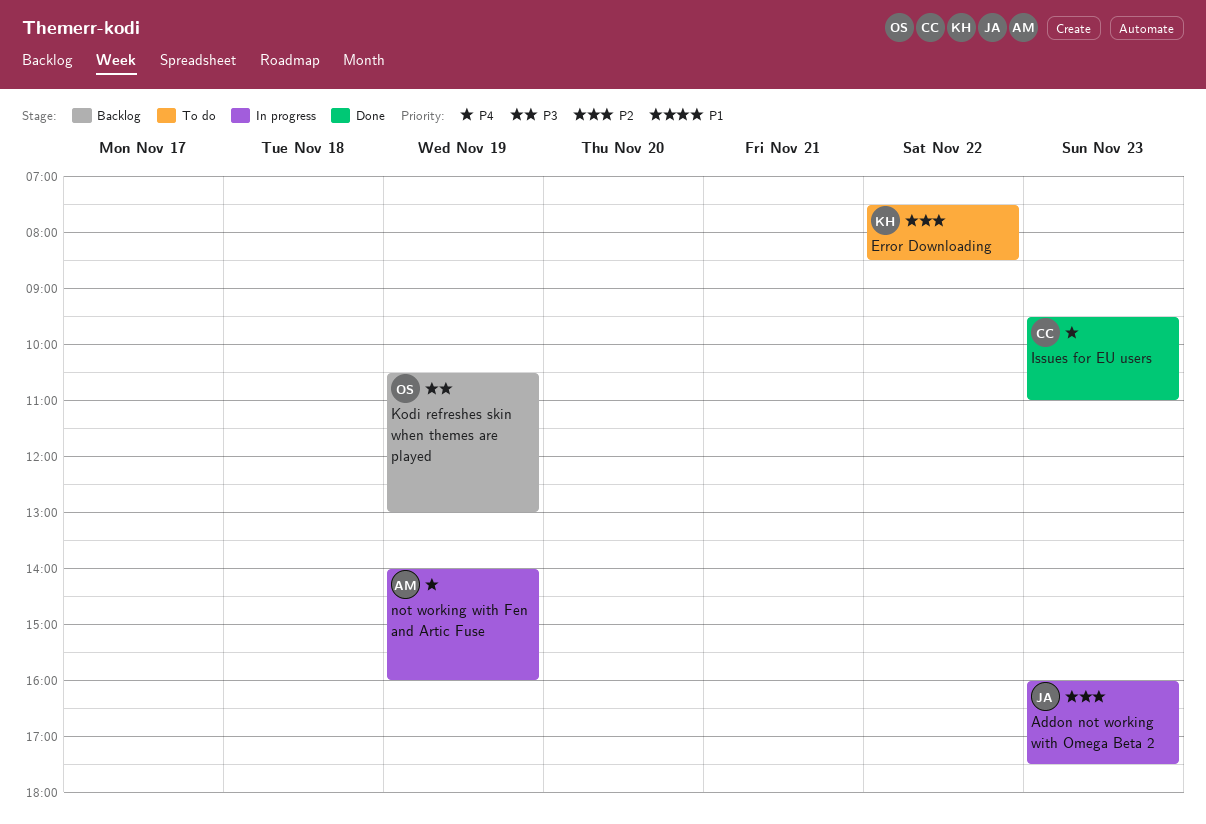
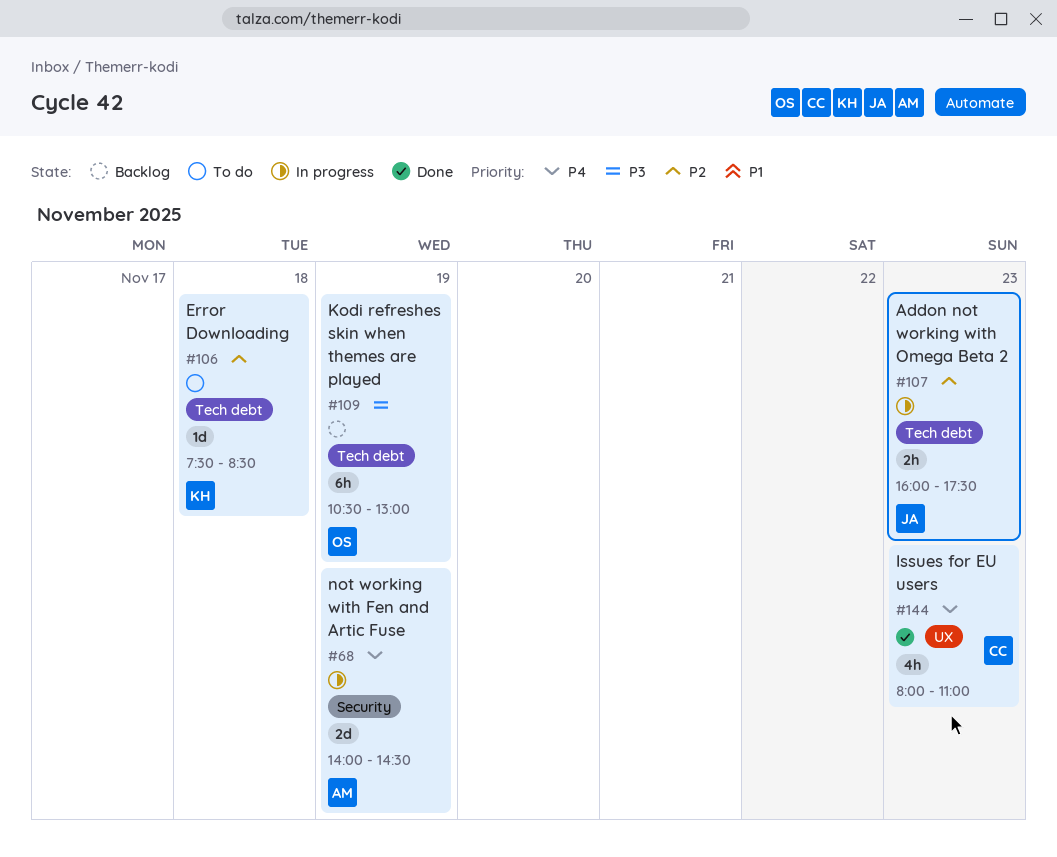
Error Downloading, day: Nov 22 -> Nov 18
Issues for EU users, begins: 09:30 -> 08:00
not working with Fen and Artic Fuse, ends: 16:00 -> 14:30

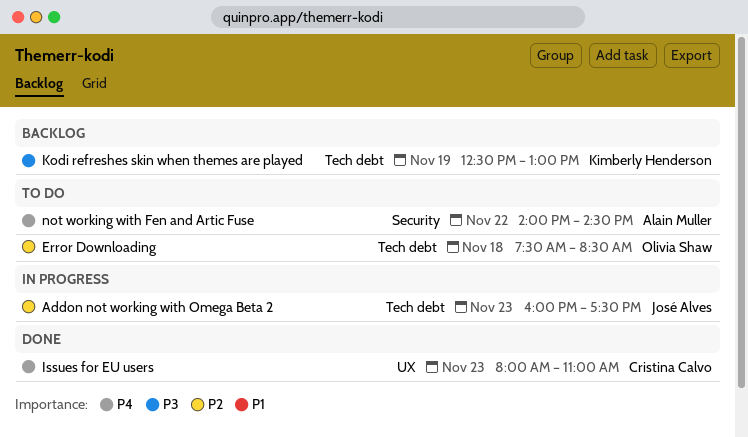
Error Downloading, owner: Kimberly Henderson -> Olivia Shaw
Kodi refreshes skin when themes are played, owner: Olivia Shaw -> Kimberly Henderson
Kodi refreshes skin when themes are played, begins: 10:30 -> 12:30
not working with Fen and Artic Fuse, status: In progress -> To do
not working with Fen and Artic Fuse, day: Nov 19 -> Nov 22

